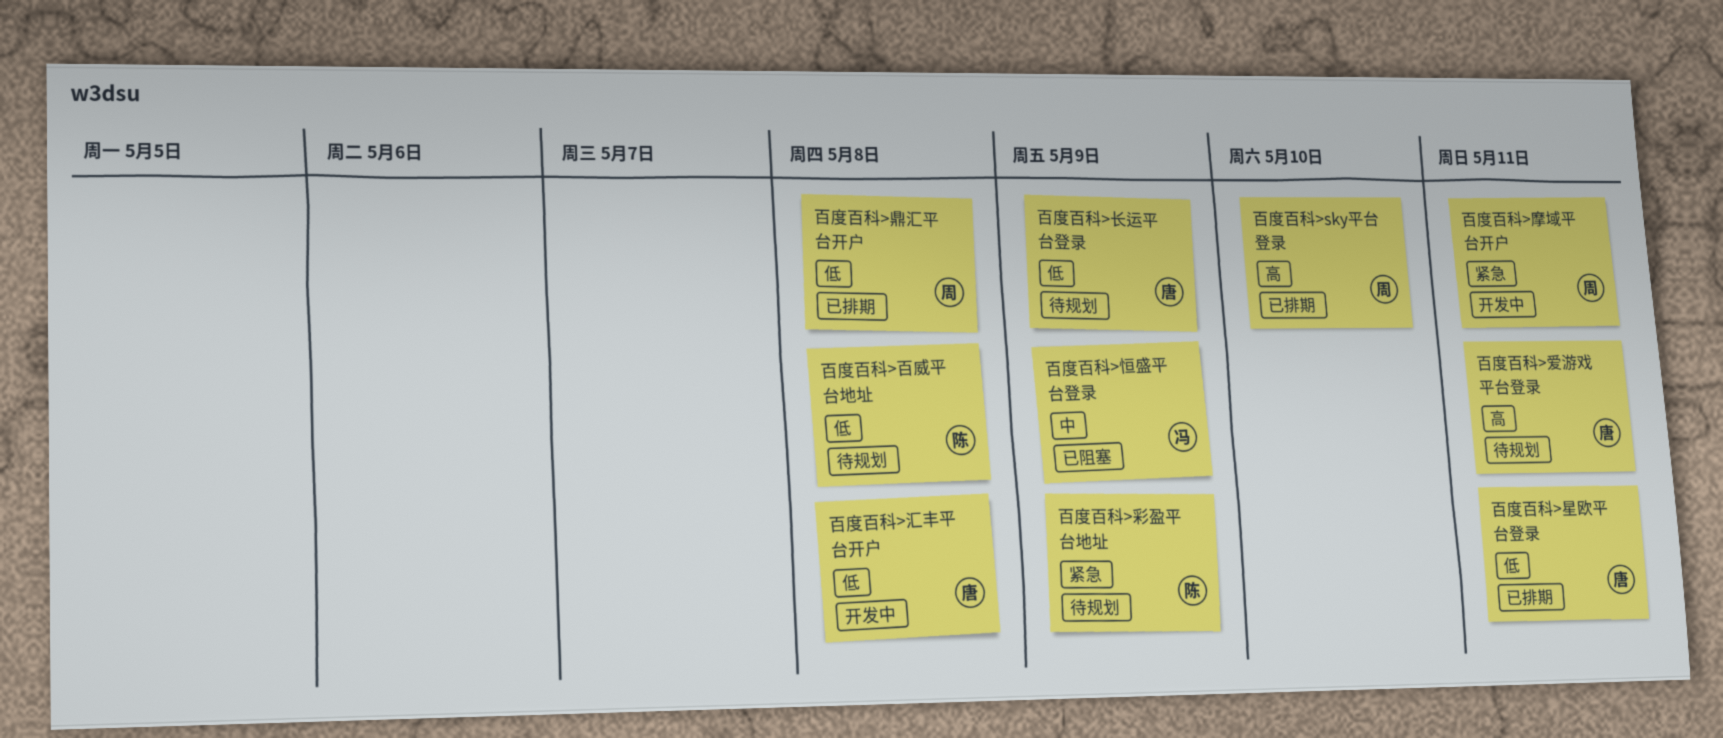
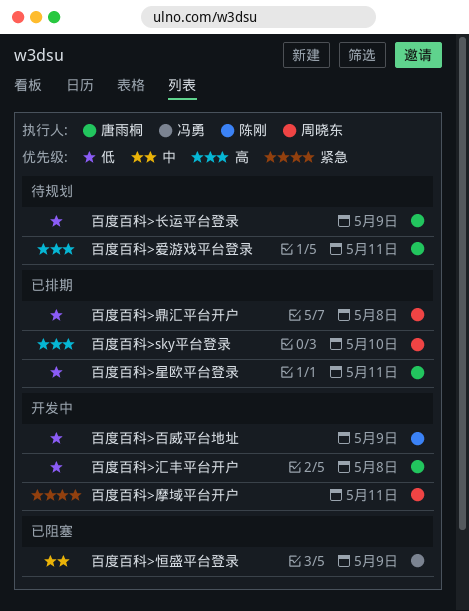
百度百科>彩盈平台地址: present -> none
百度百科>百威平台地址, status: 待规划 -> 开发中
百度百科>百威平台地址, due: May 8 -> May 9

